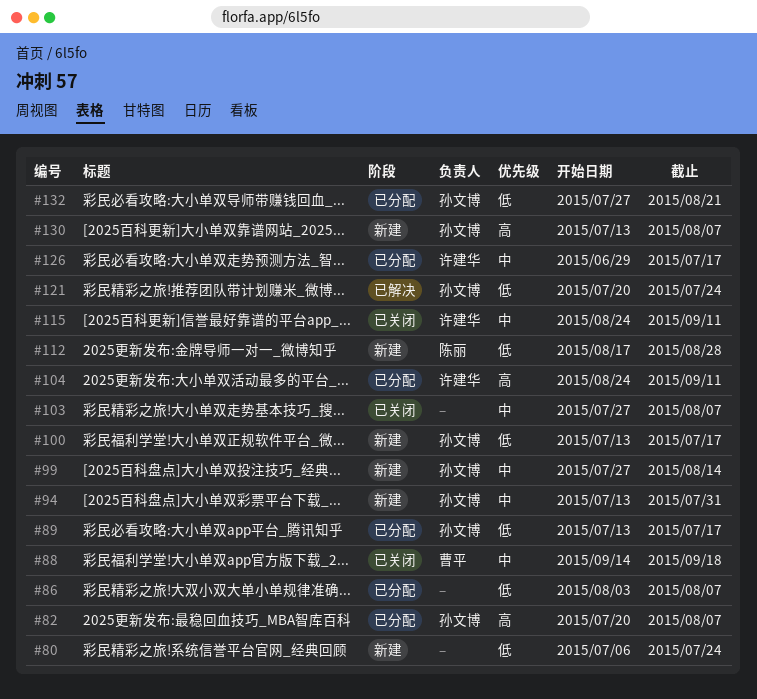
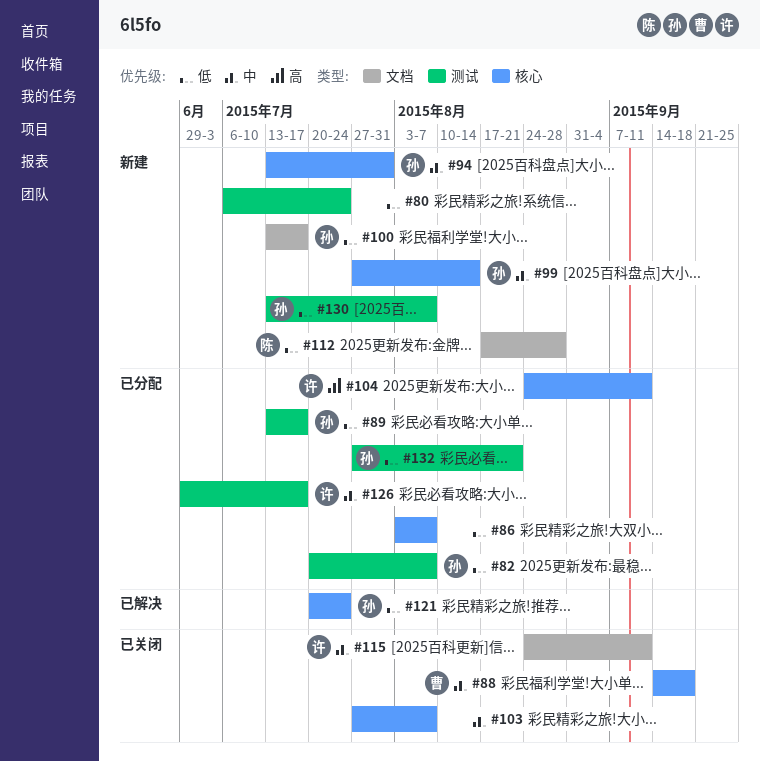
#82, priority: 高 -> 低
#130, priority: 高 -> 低

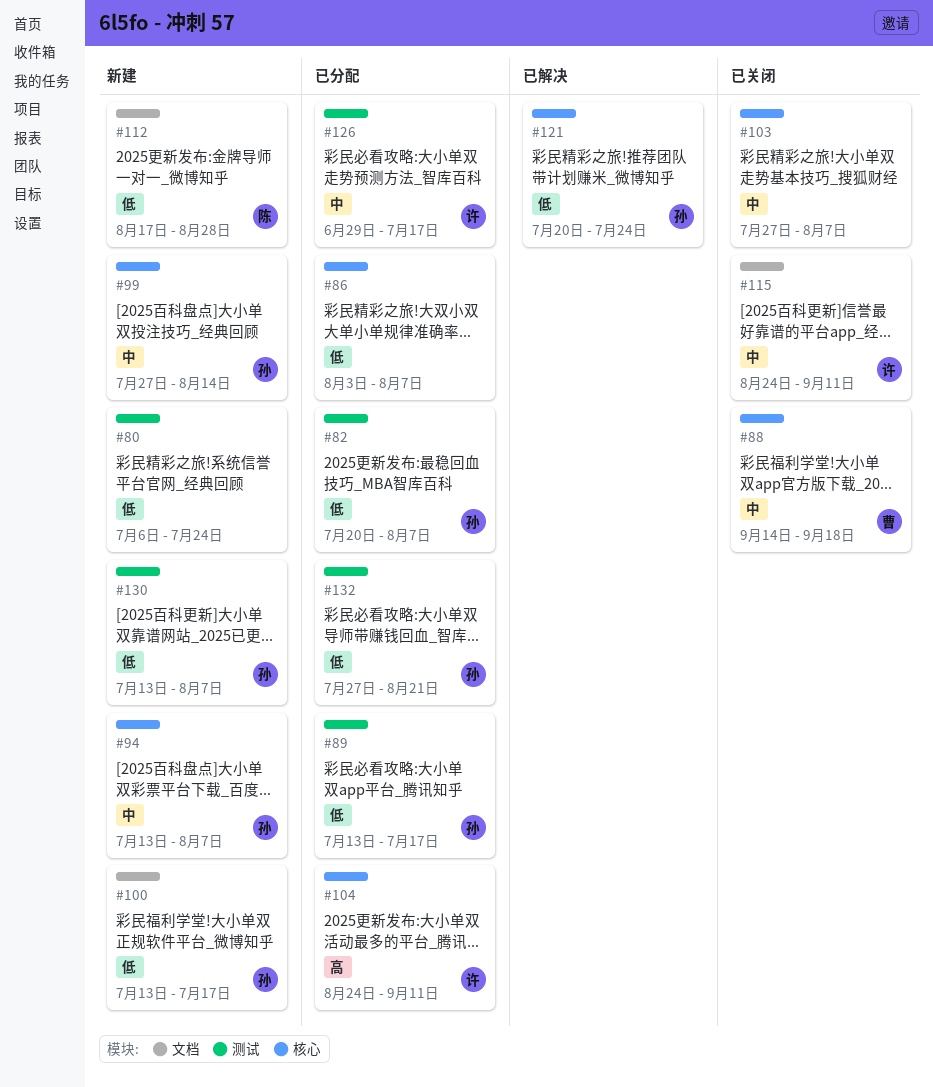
#94, due: Jul 31 -> Aug 7

